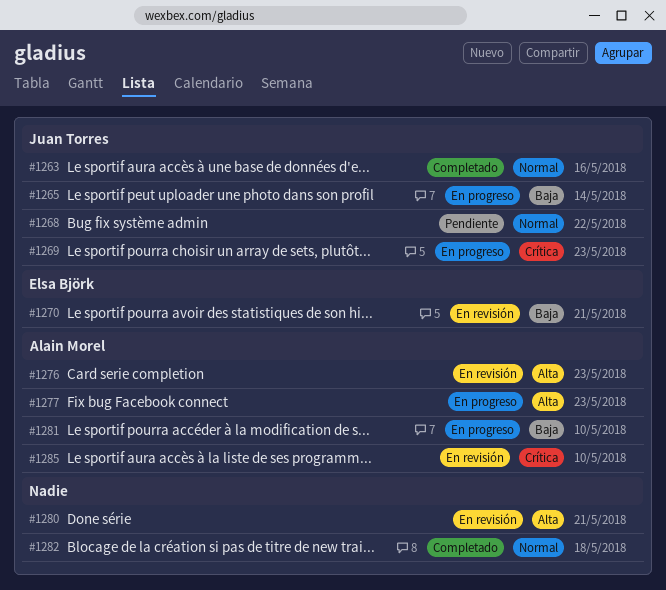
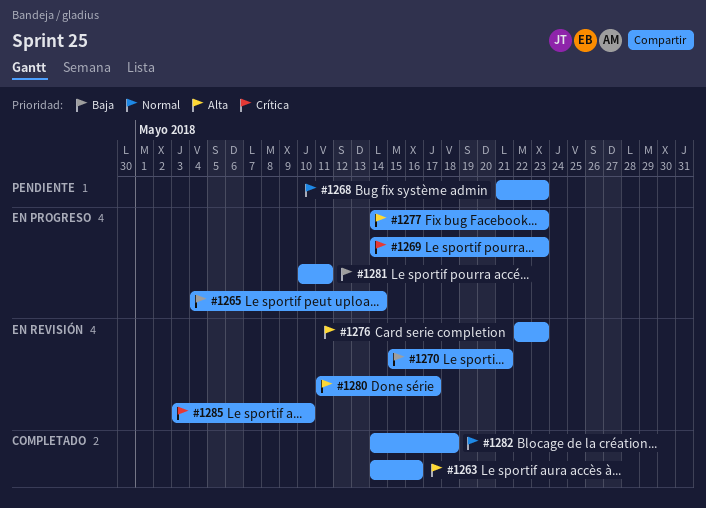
#1263, priority: Normal -> Alta
#1268, due: May 22 -> May 23
#1280, due: May 21 -> May 17
#1281, due: May 10 -> May 11

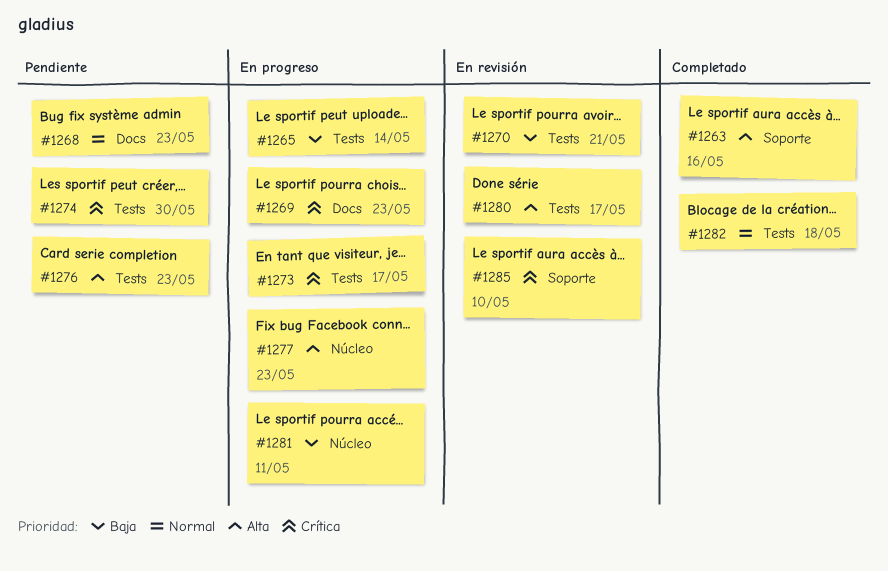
#1273: none -> present
#1274: none -> present
#1276, status: En revisión -> Pendiente

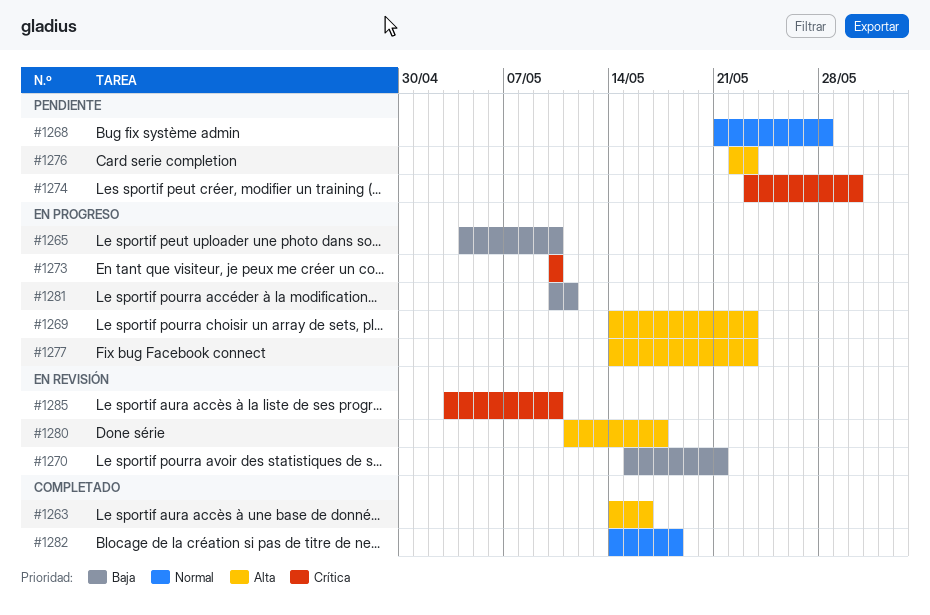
#1265, due: May 14 -> May 10
#1268, due: May 23 -> May 28
#1269, priority: Crítica -> Alta
#1273, due: May 17 -> May 10

